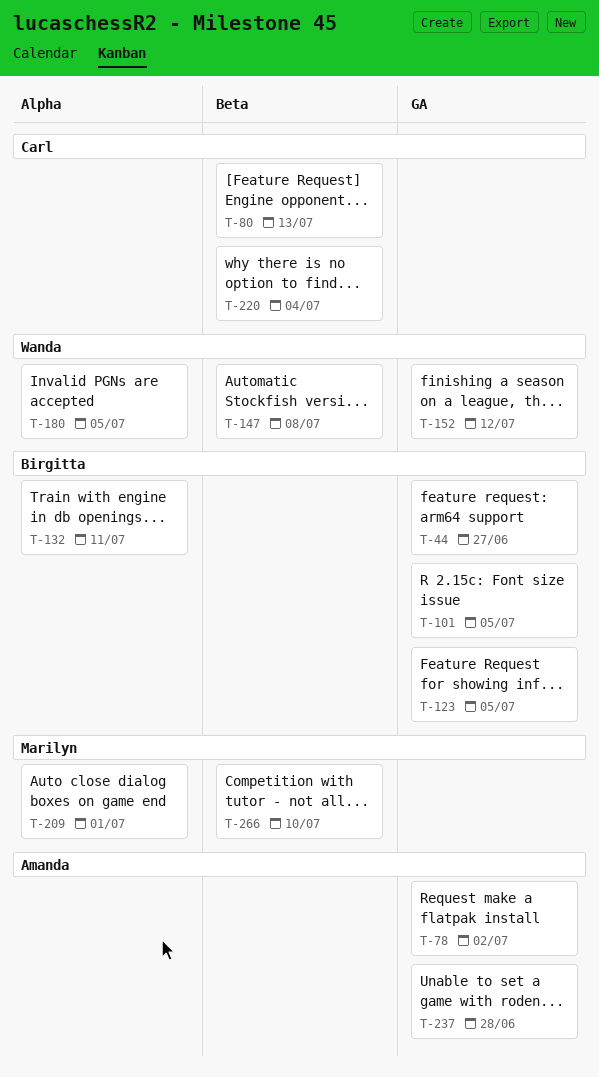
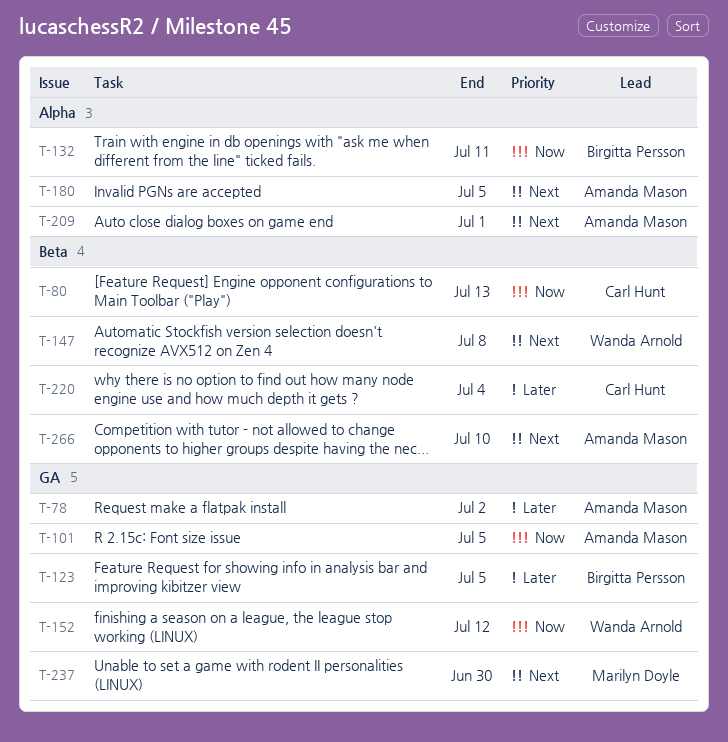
T-44: present -> none
T-101, owner: Birgitta Persson -> Amanda Mason
T-180, owner: Wanda Arnold -> Amanda Mason
T-209, owner: Marilyn Doyle -> Amanda Mason
T-237, owner: Amanda Mason -> Marilyn Doyle
T-237, due: Jun 28 -> Jun 30
T-266, owner: Marilyn Doyle -> Amanda Mason

